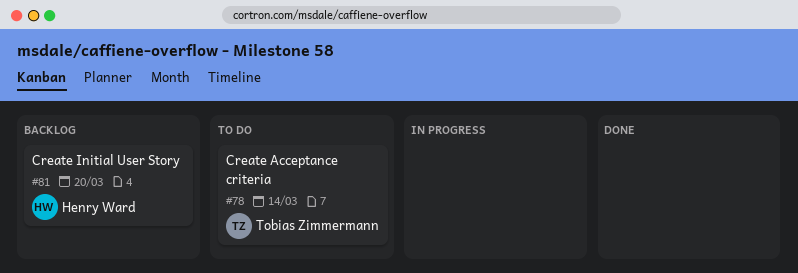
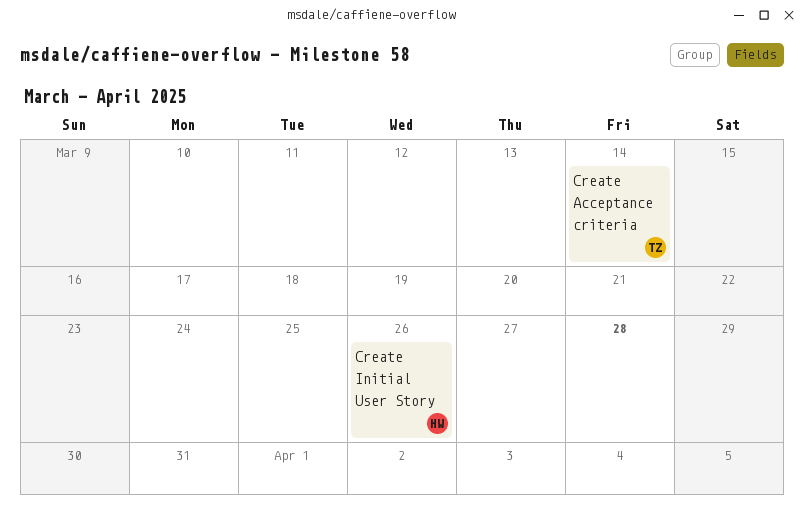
Create Initial User Story, due: Mar 20 -> Mar 26

